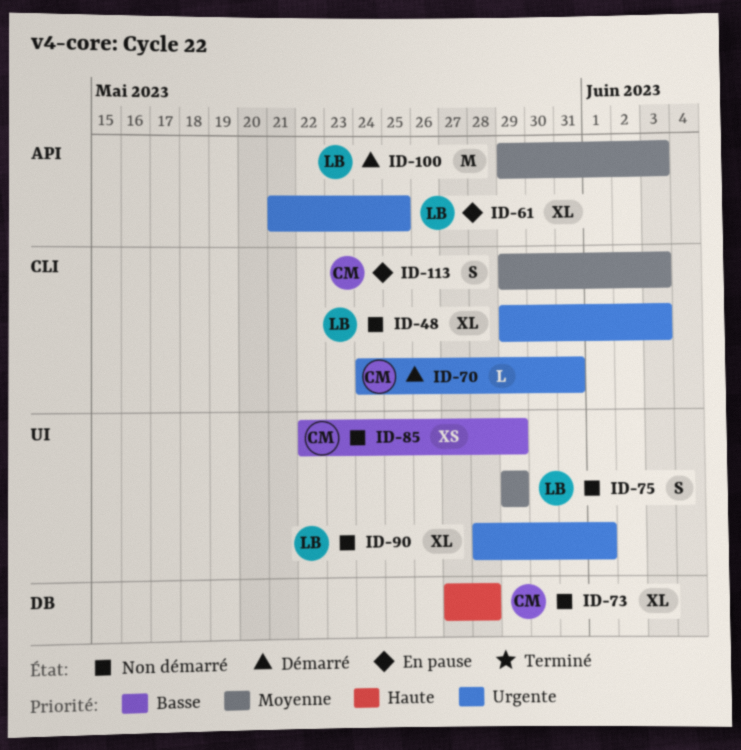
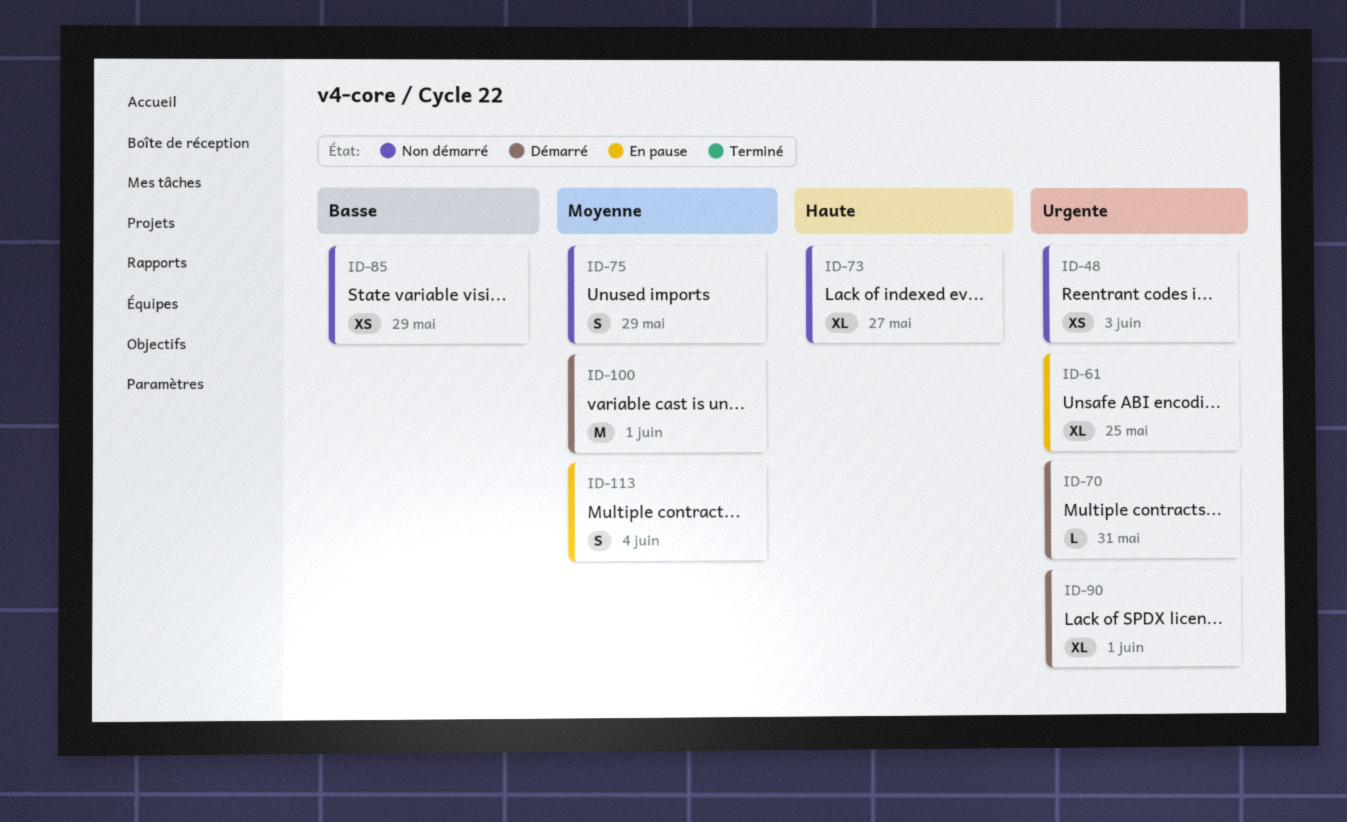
ID-48, estimate: XL -> XS
ID-73, due: May 28 -> May 27
ID-90, status: Non démarré -> Démarré
ID-100, due: Jun 3 -> Jun 1
ID-113, due: Jun 3 -> Jun 4

